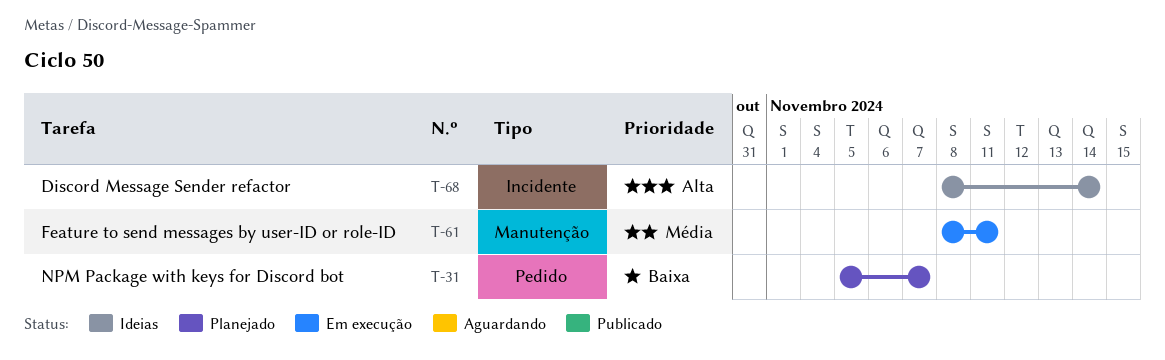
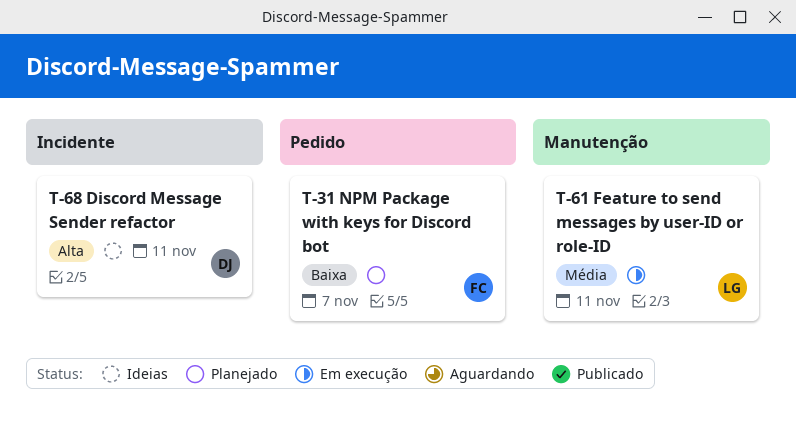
T-68, due: Nov 14 -> Nov 11

